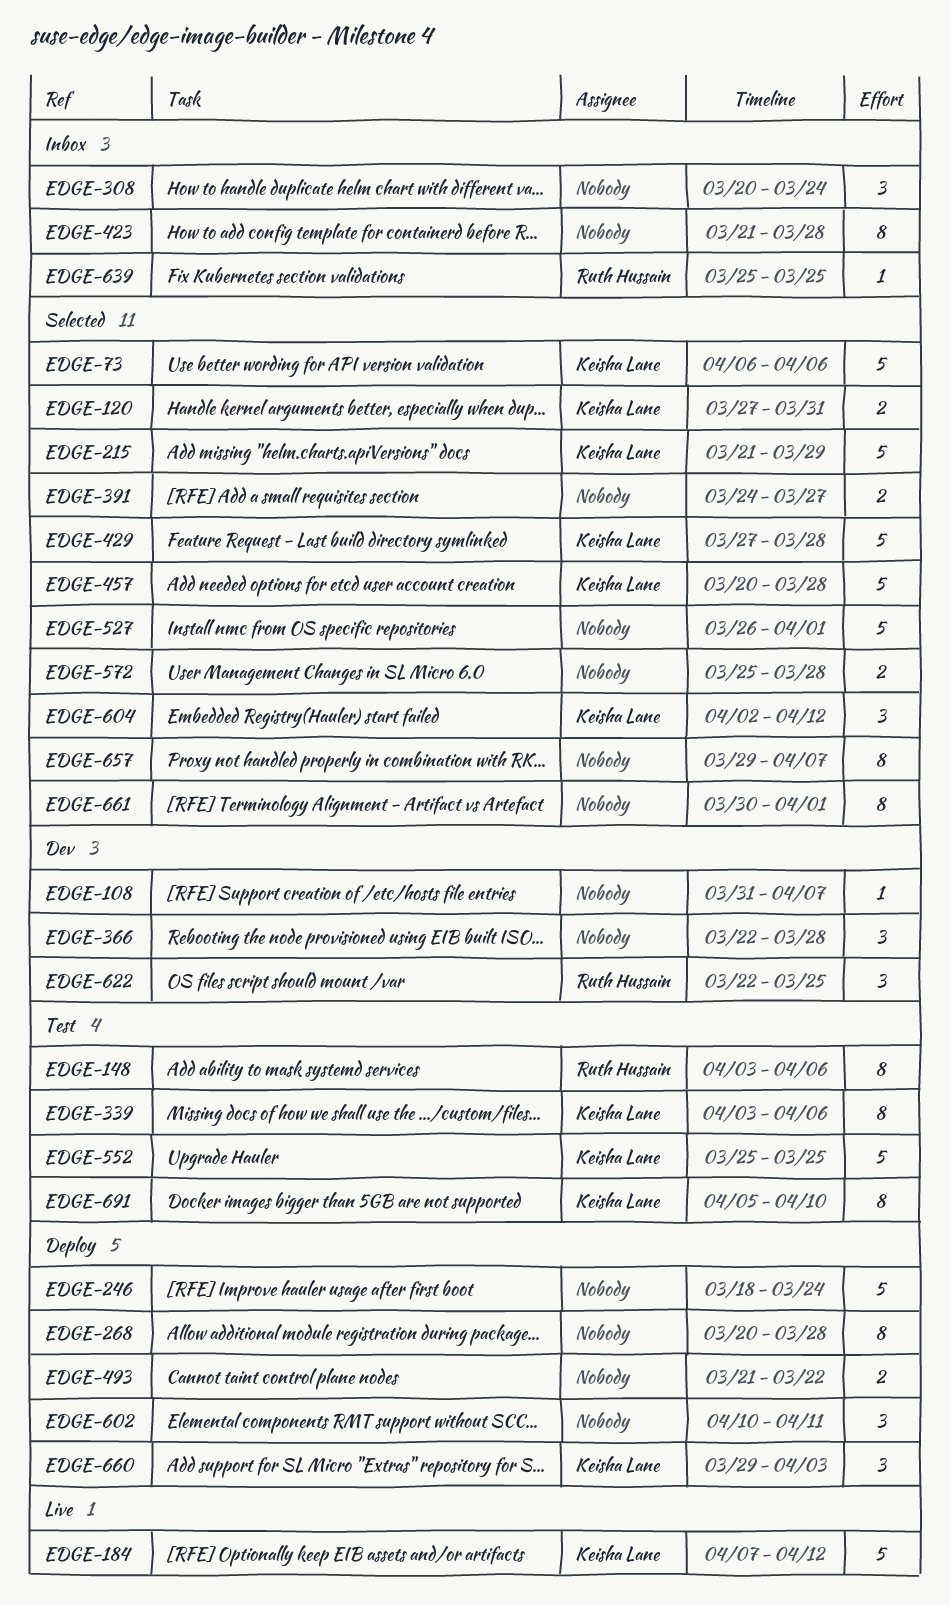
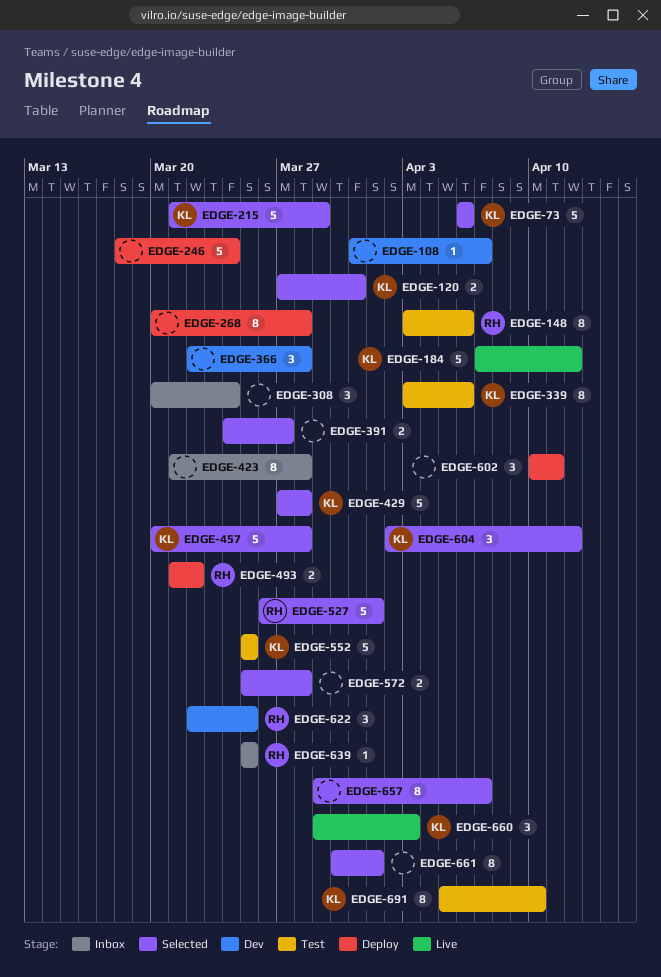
EDGE-493, owner: none -> Ruth Hussain
EDGE-527, owner: none -> Ruth Hussain
EDGE-660, status: Deploy -> Live

